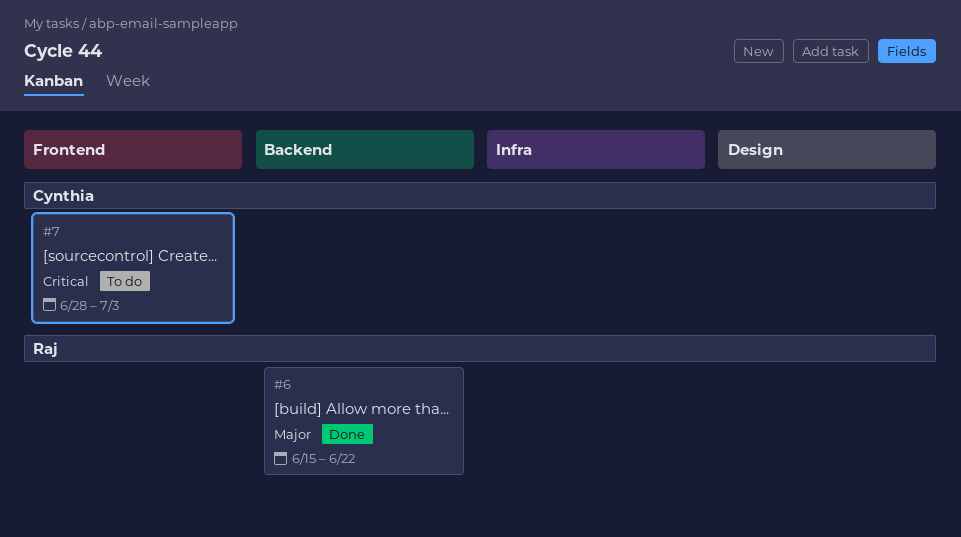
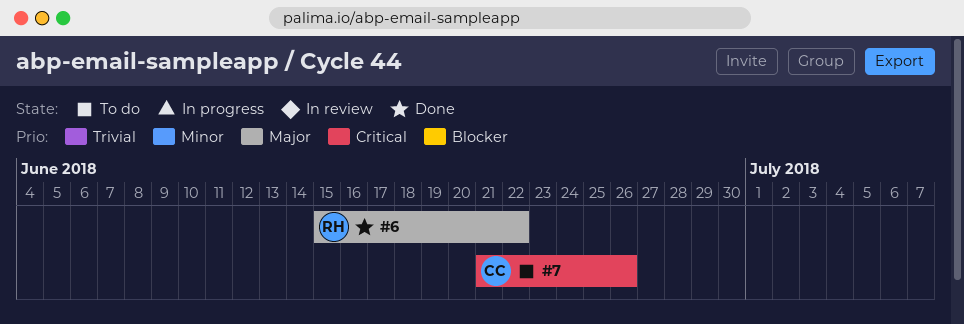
#7, start: Jun 28 -> Jun 21
#7, due: Jul 3 -> Jun 26

